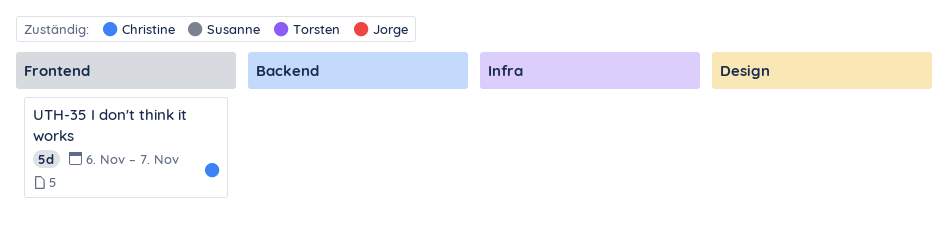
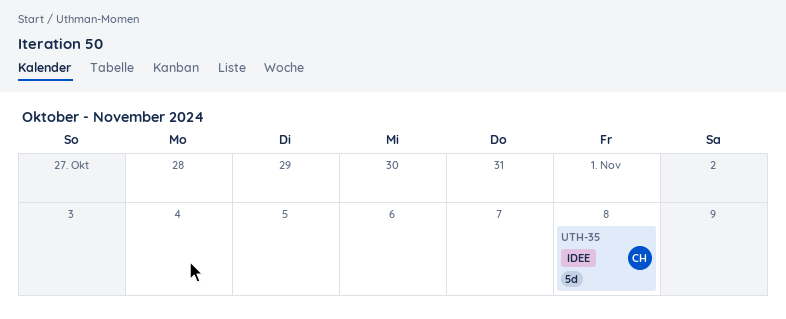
UTH-35, due: Nov 7 -> Nov 8

